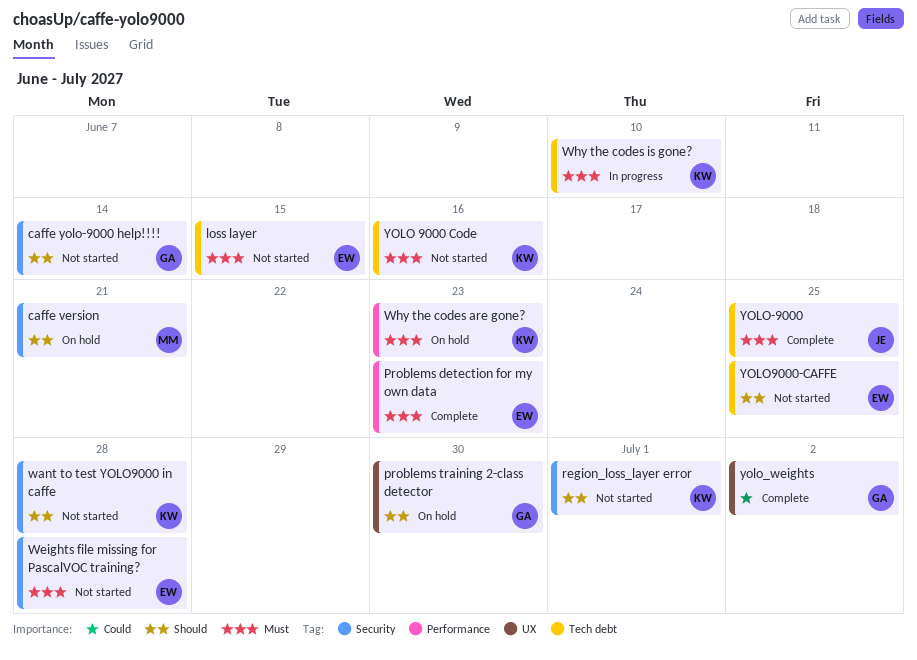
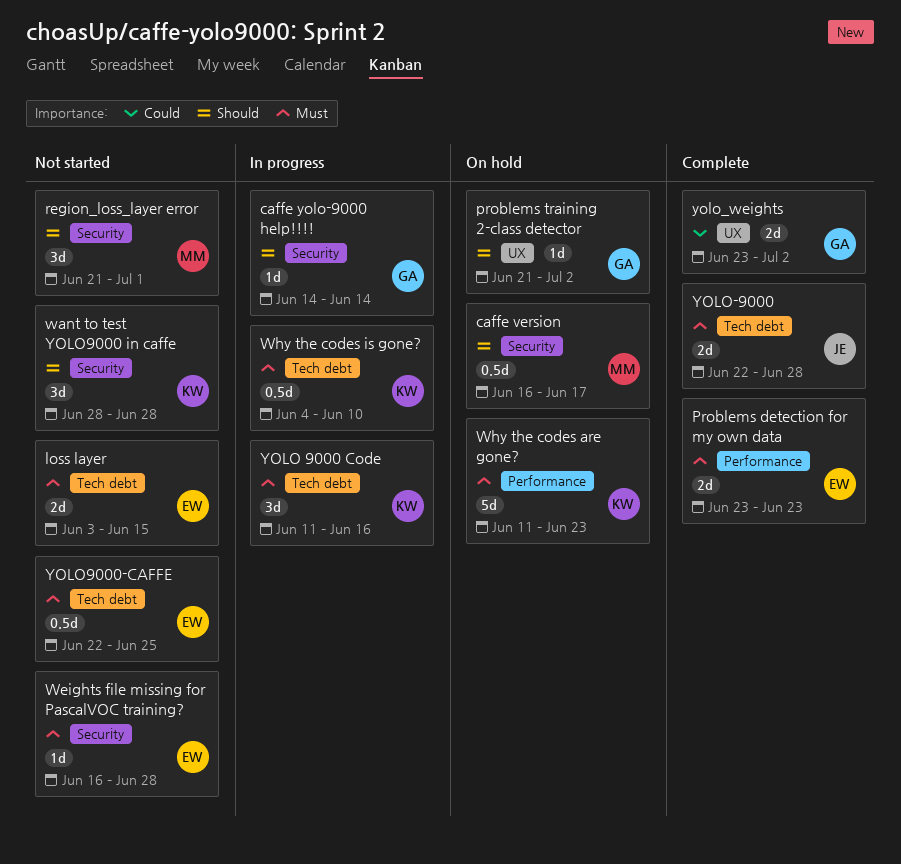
caffe version, due: Jun 21 -> Jun 17
caffe yolo-9000 help!!!!, status: Not started -> In progress
problems training 2-class detector, due: Jun 30 -> Jul 2
region_loss_layer error, owner: KW -> MM
YOLO 9000 Code, status: Not started -> In progress
YOLO-9000, due: Jun 25 -> Jun 28
YOLO9000-CAFFE, priority: Should -> Must

